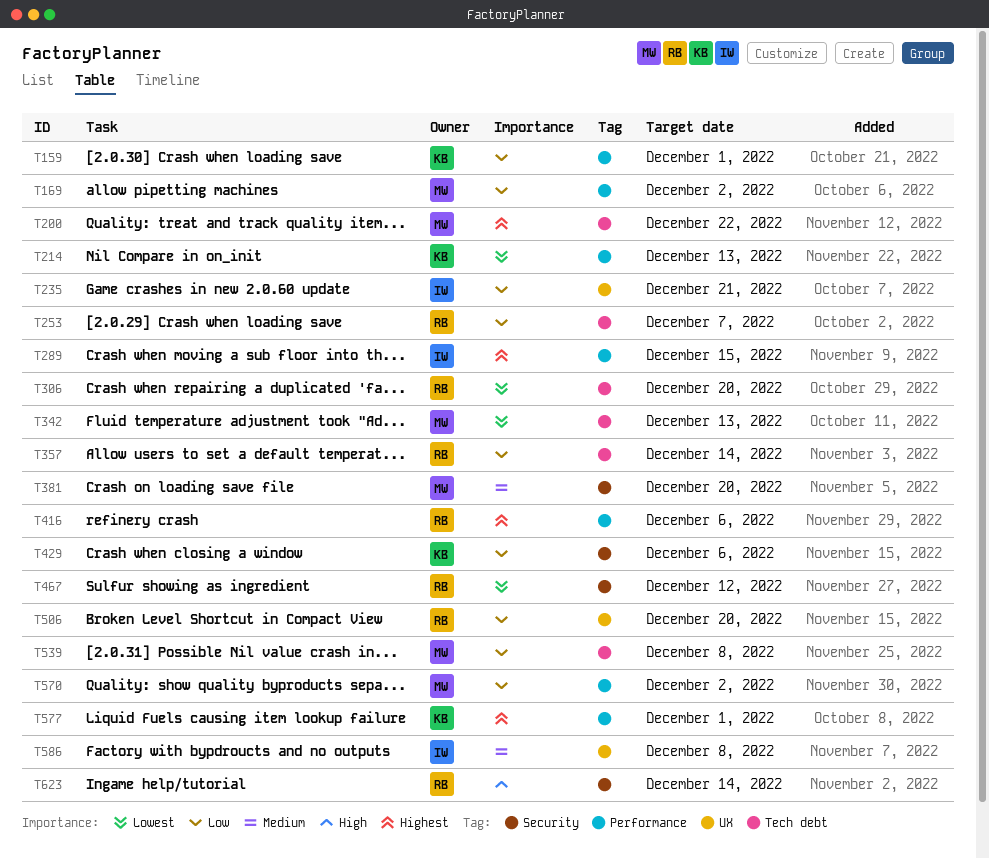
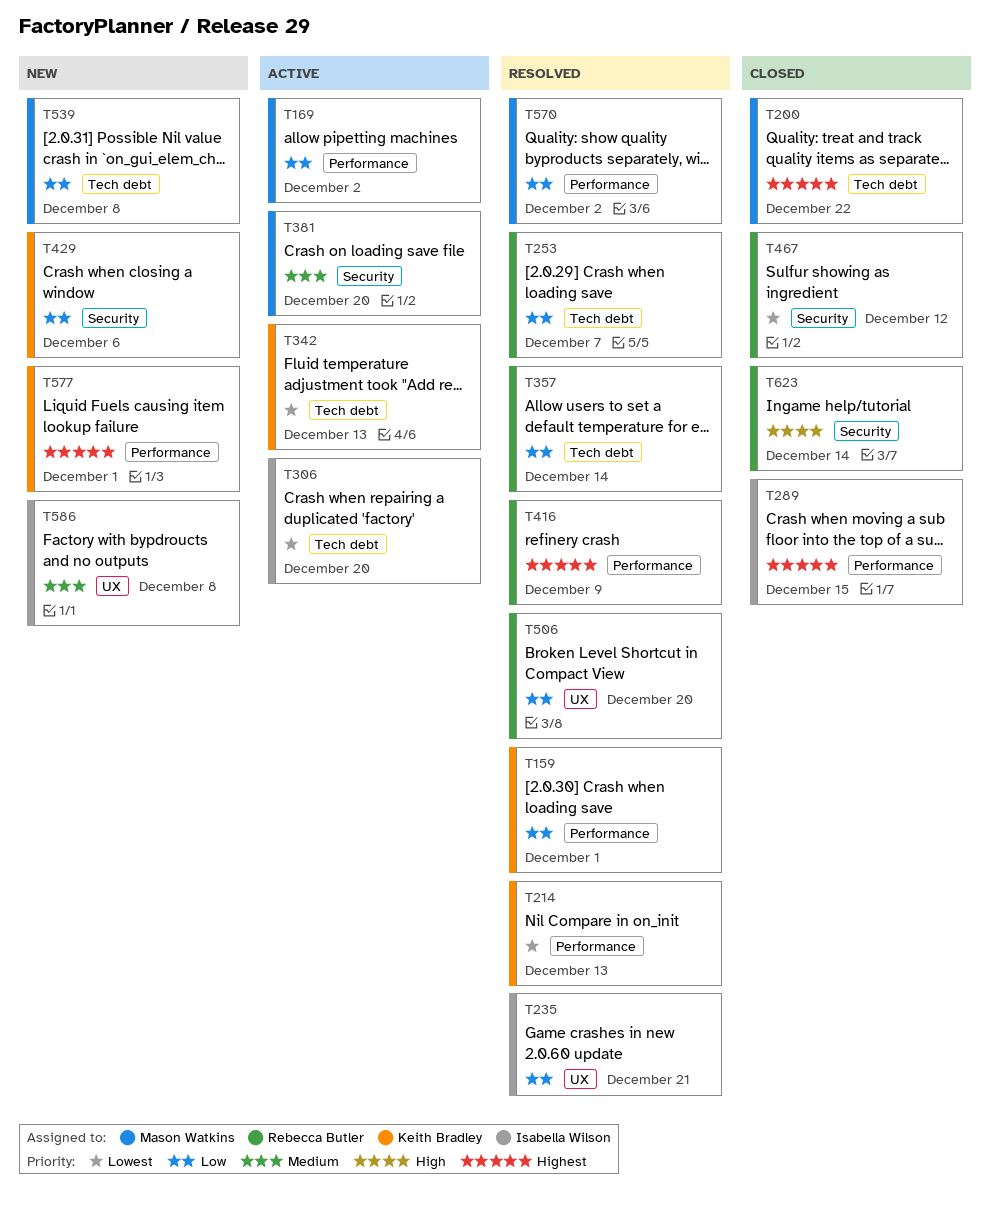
T306, owner: Rebecca Butler -> Isabella Wilson
T342, owner: Mason Watkins -> Keith Bradley
T416, due: Dec 6 -> Dec 9

